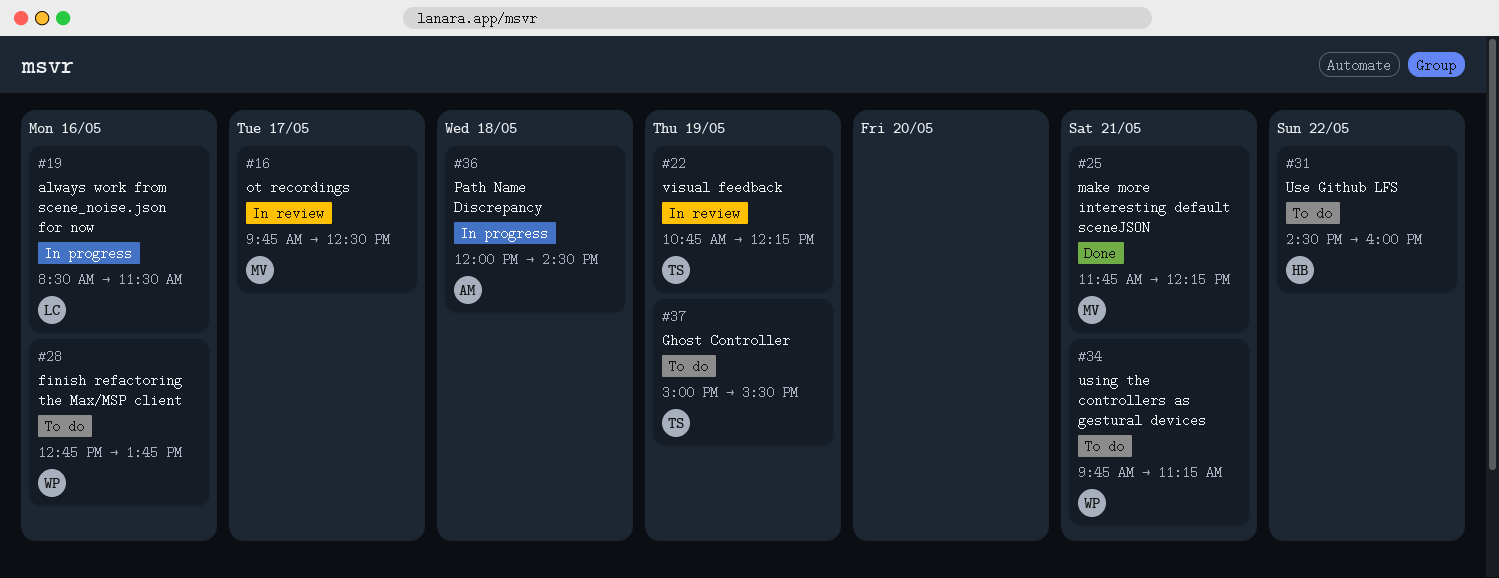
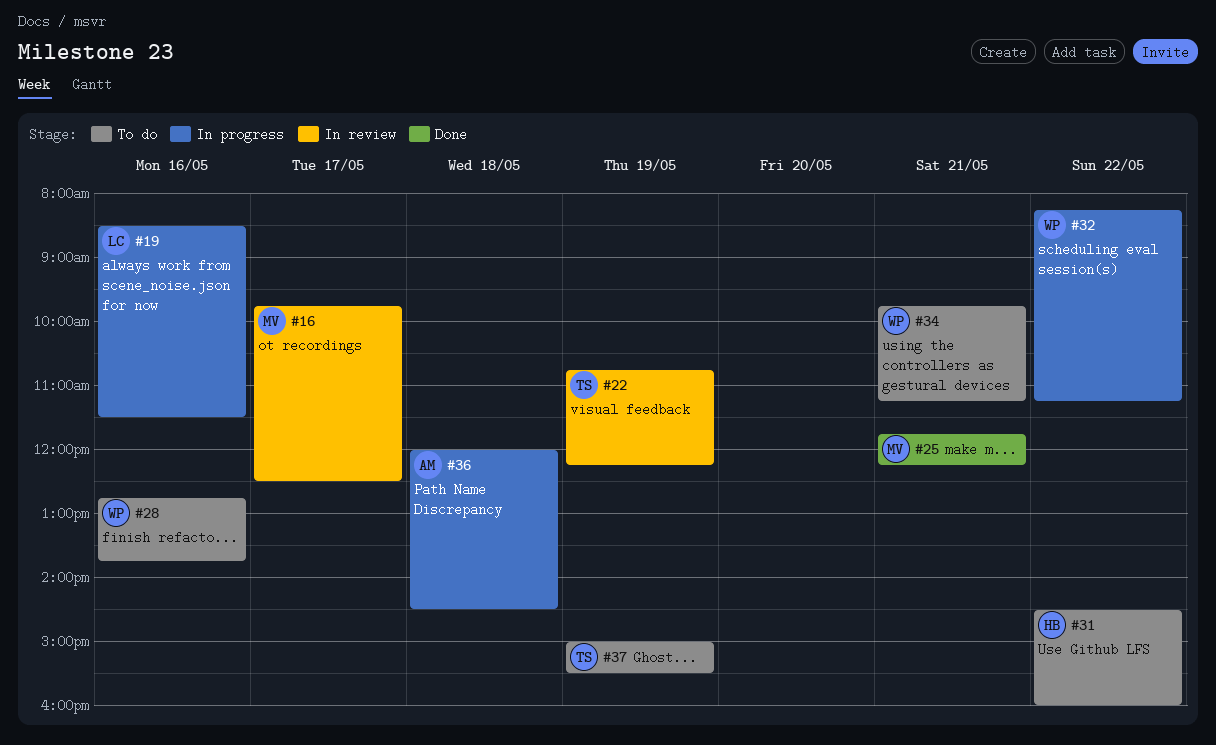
#32: none -> present

